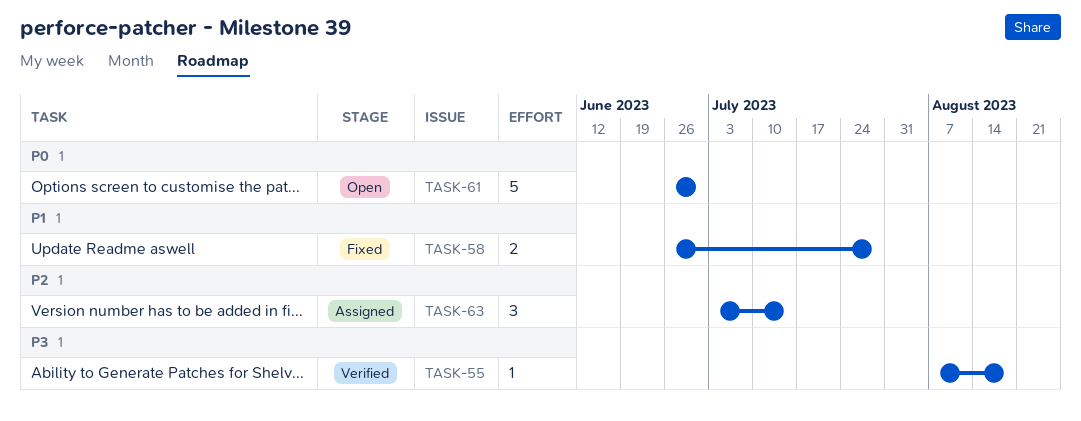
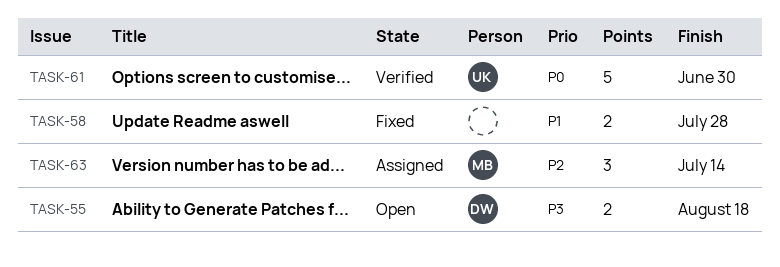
TASK-55, status: Verified -> Open
TASK-55, estimate: 1 -> 2
TASK-61, status: Open -> Verified

